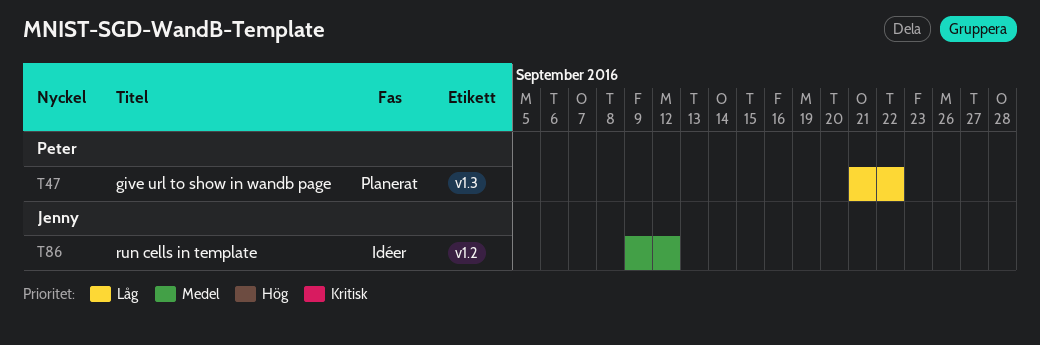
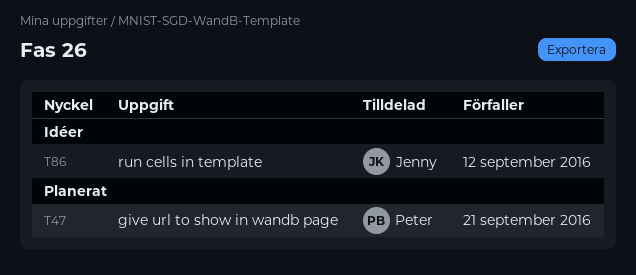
T47, due: Sep 22 -> Sep 21

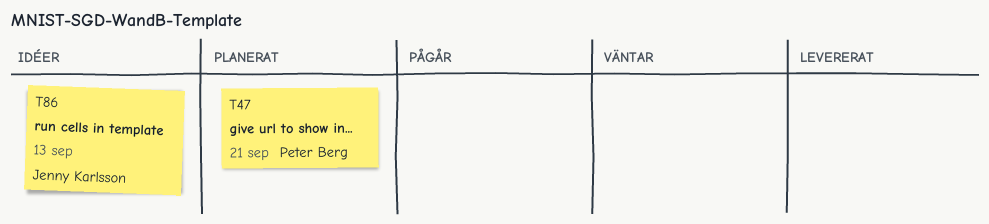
T86, due: Sep 12 -> Sep 13

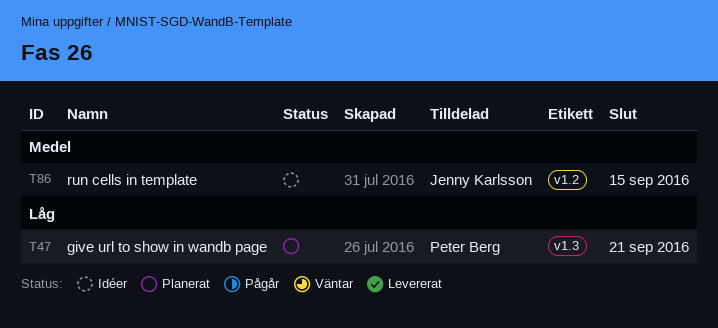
T86, due: Sep 13 -> Sep 15

